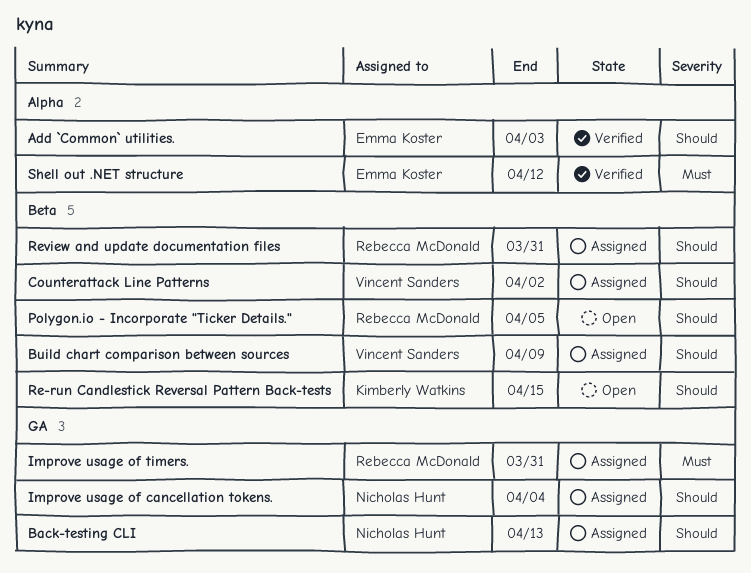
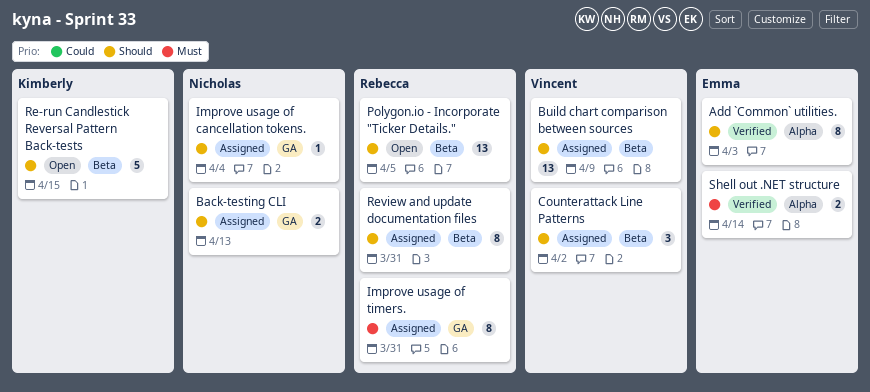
Shell out .NET structure, due: Apr 12 -> Apr 14

